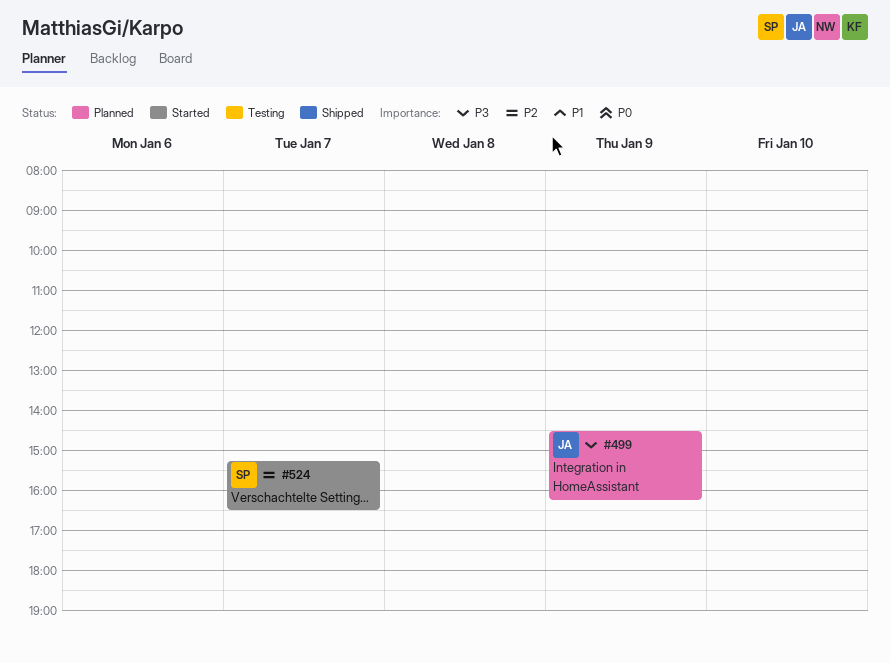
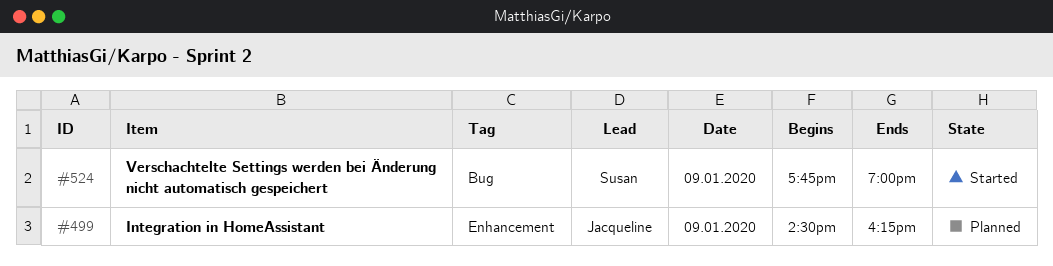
#524, day: Jan 7 -> Jan 9
#524, begins: 15:15 -> 17:45
#524, ends: 16:30 -> 19:00

